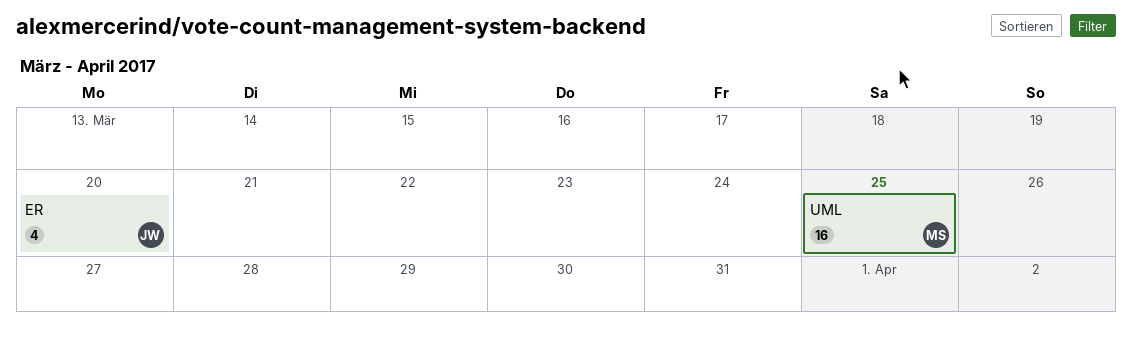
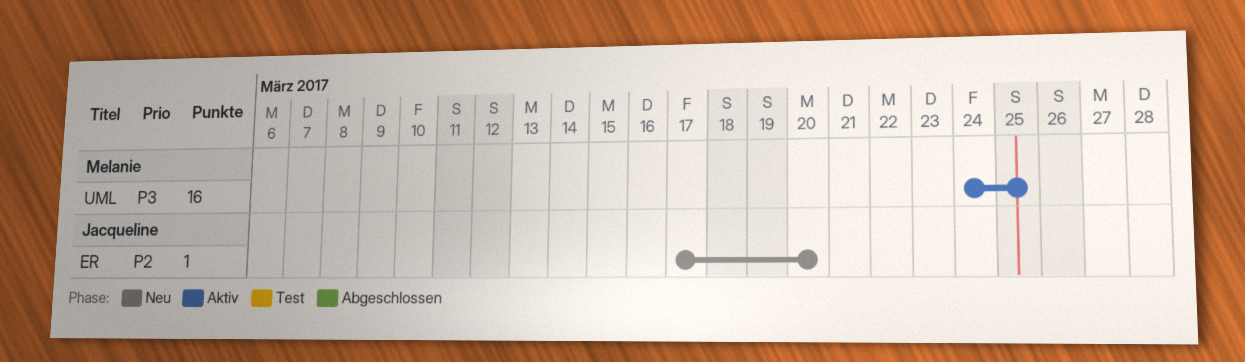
ER, estimate: 4 -> 1

